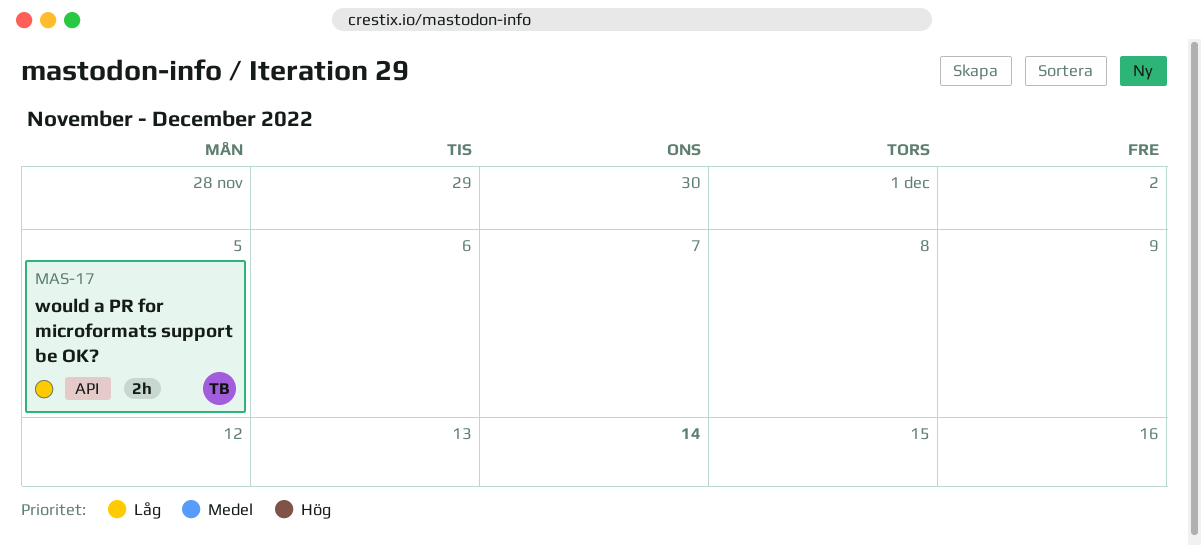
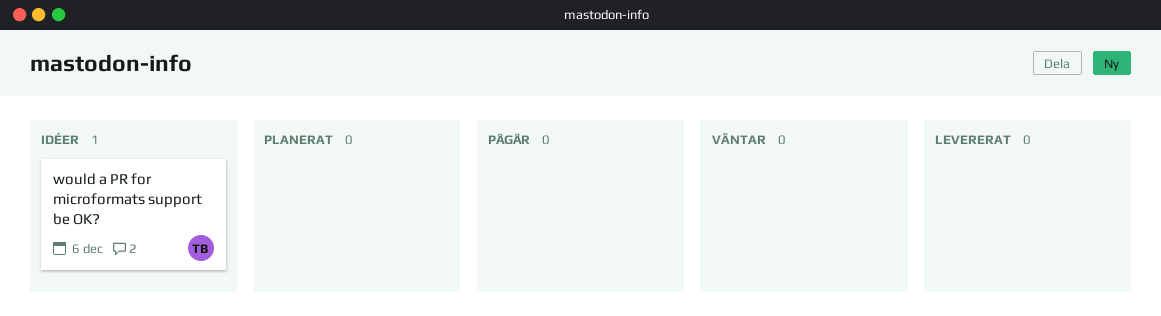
would a PR for microformats support be OK?, due: Dec 5 -> Dec 6

